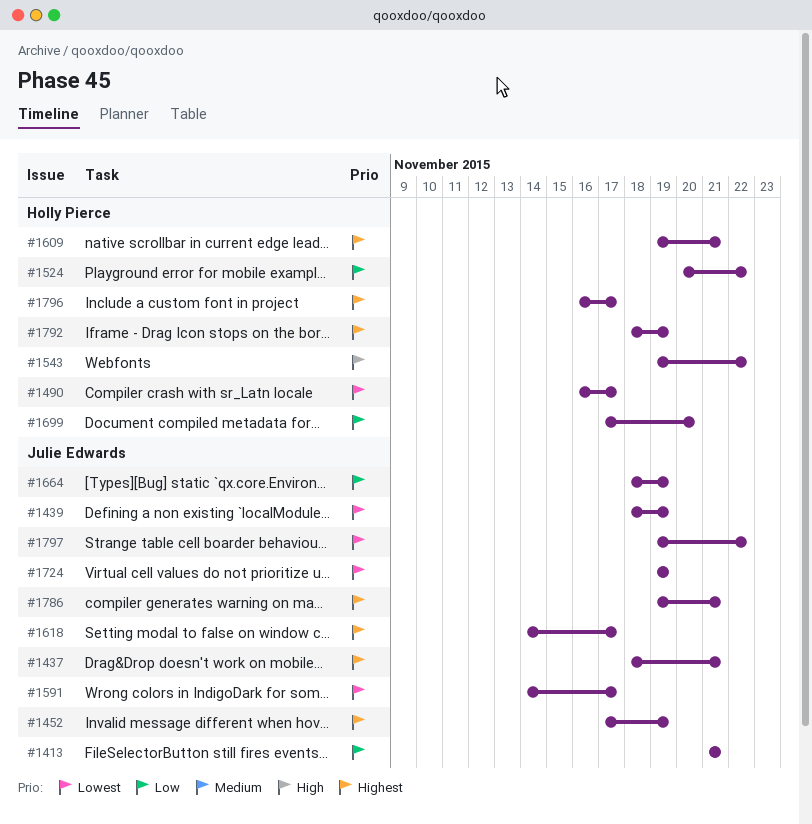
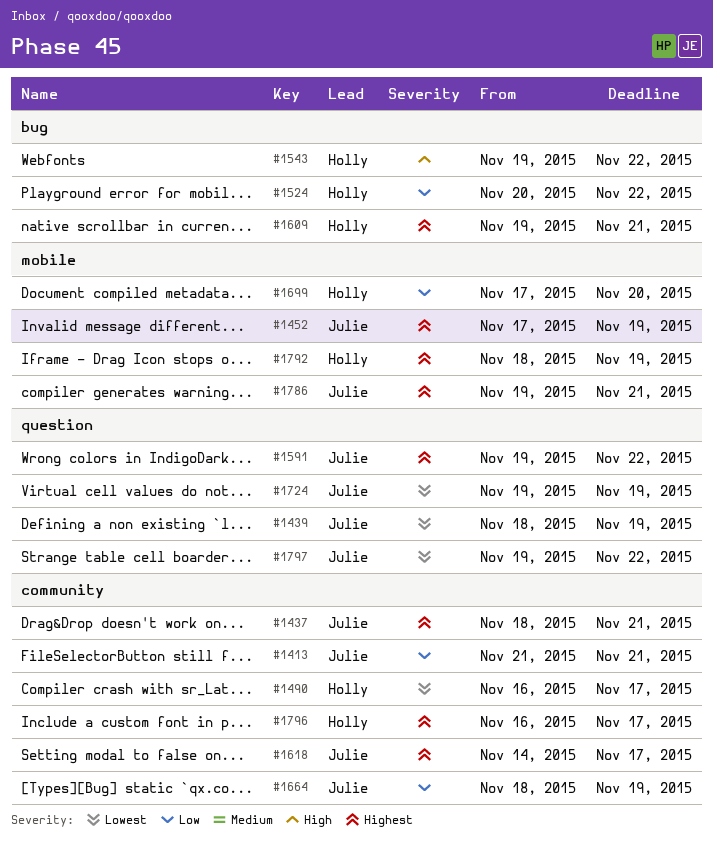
#1591, priority: Lowest -> Highest
#1591, start: Nov 14 -> Nov 19
#1591, due: Nov 17 -> Nov 22

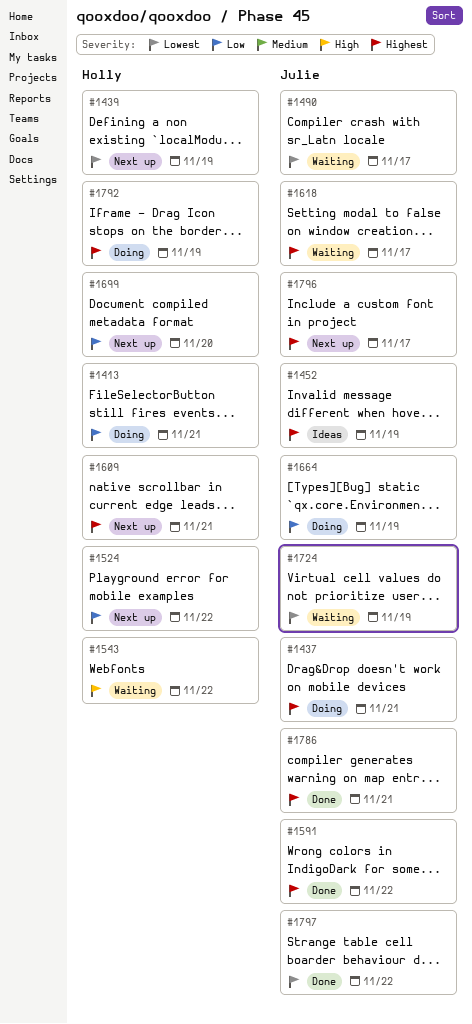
#1413, owner: Julie -> Holly
#1439, owner: Julie -> Holly
#1490, owner: Holly -> Julie
#1796, owner: Holly -> Julie

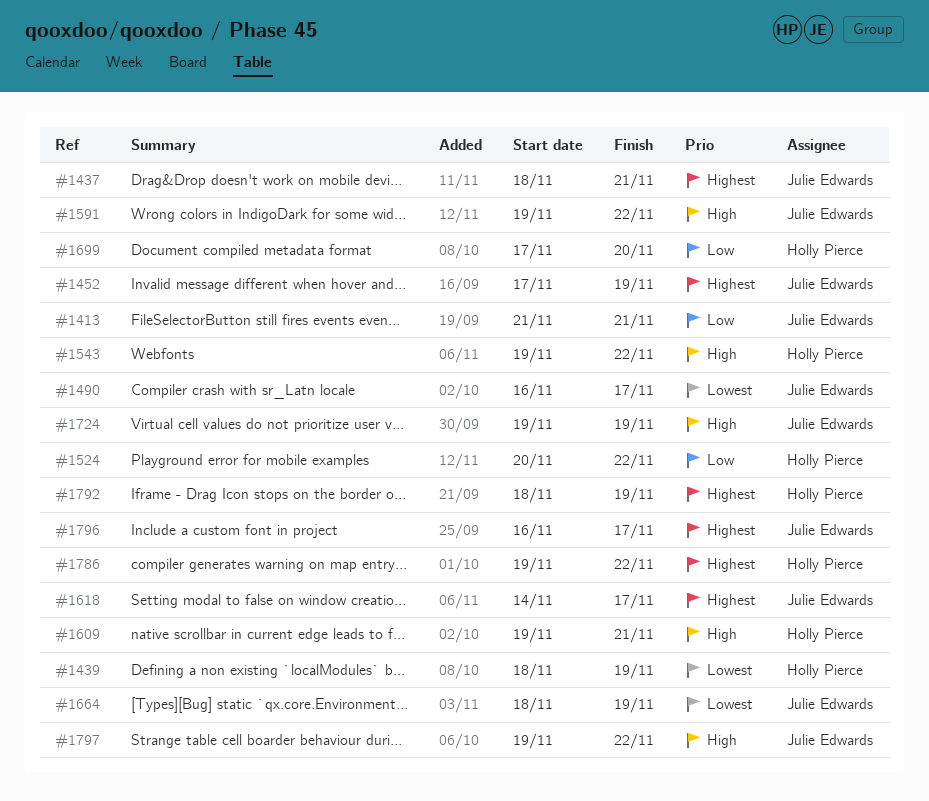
#1413, owner: Holly Pierce -> Julie Edwards
#1591, priority: Highest -> High
#1609, priority: Highest -> High
#1664, priority: Low -> Lowest
#1724, priority: Lowest -> High
#1786, owner: Julie Edwards -> Holly Pierce
#1786, due: Nov 21 -> Nov 22
#1797, priority: Lowest -> High

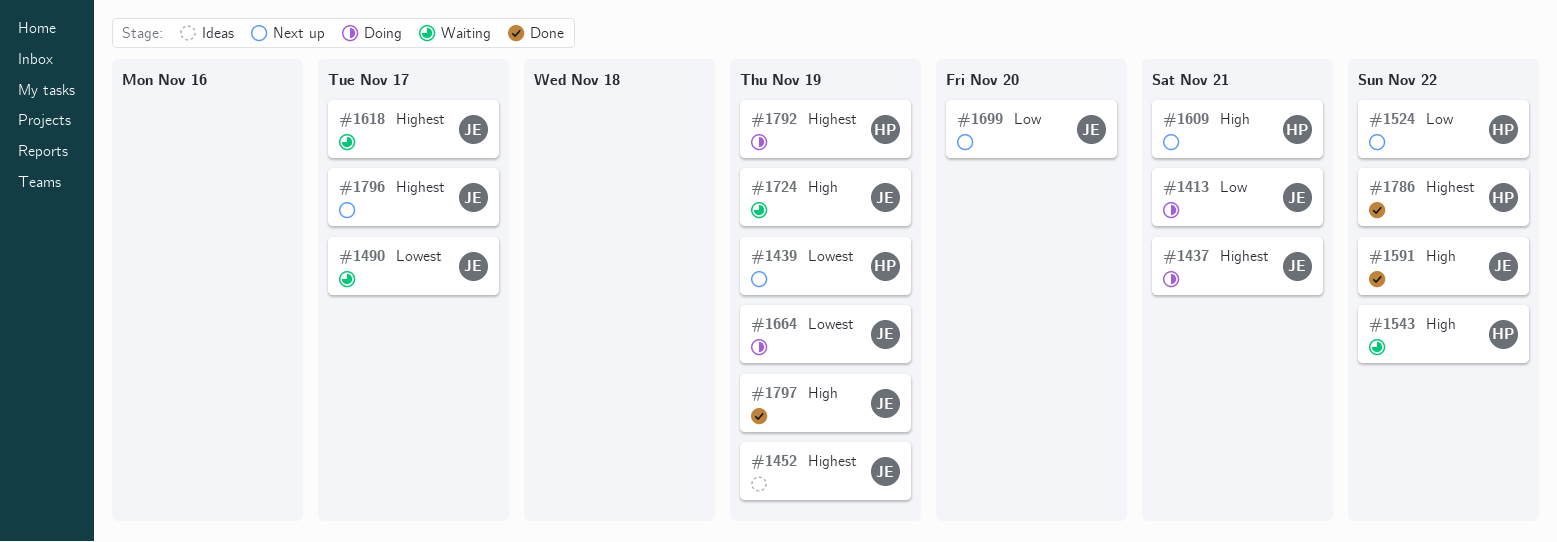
#1699, owner: Holly Pierce -> Julie Edwards
#1797, due: Nov 22 -> Nov 19

